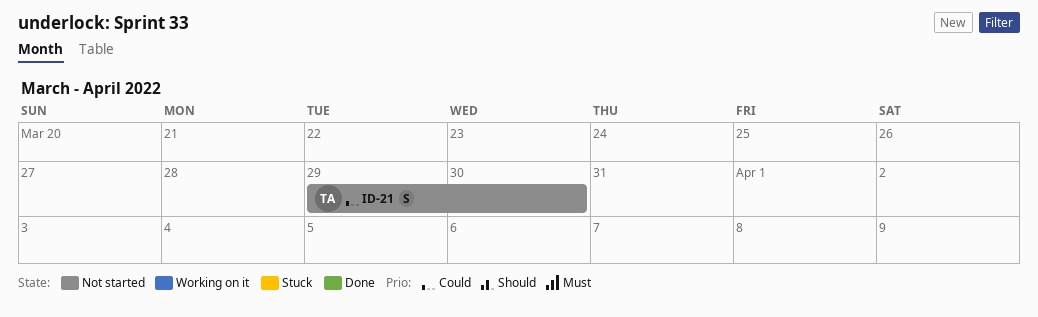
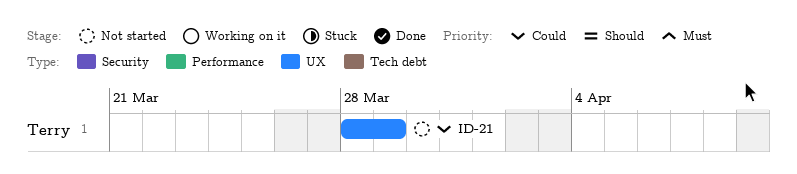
ID-21, start: Mar 29 -> Mar 28
ID-21, due: Mar 30 -> Mar 29

